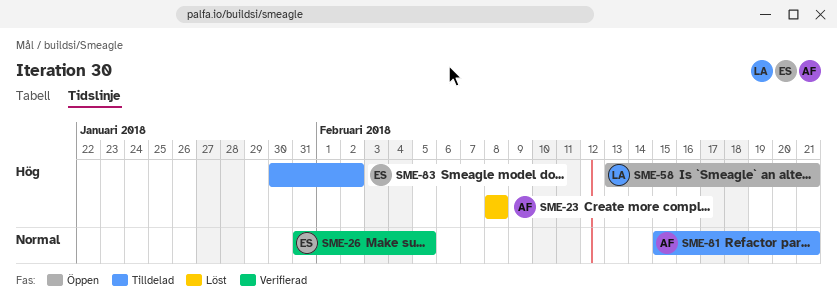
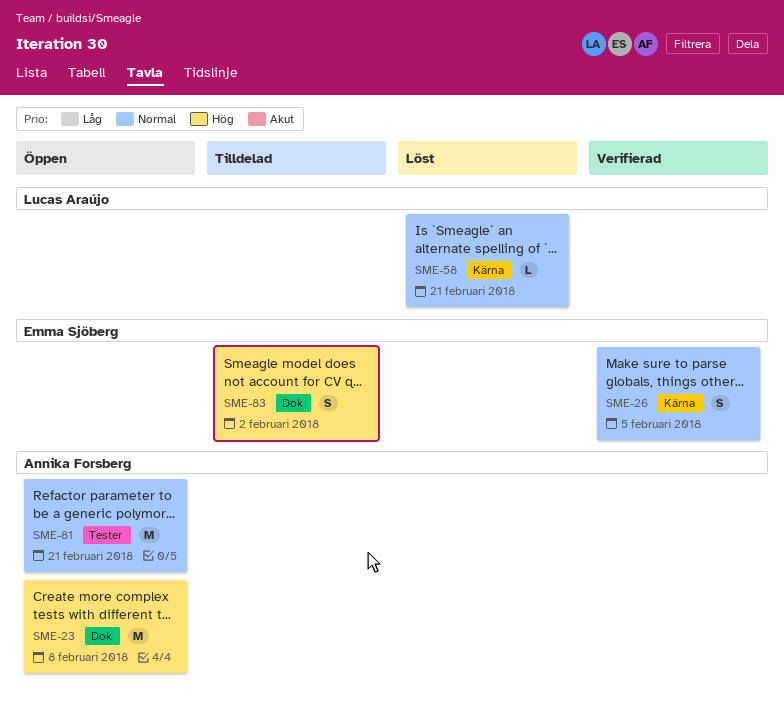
SME-23, status: Löst -> Öppen
SME-58, status: Öppen -> Löst
SME-58, priority: Hög -> Normal
SME-81, status: Tilldelad -> Öppen

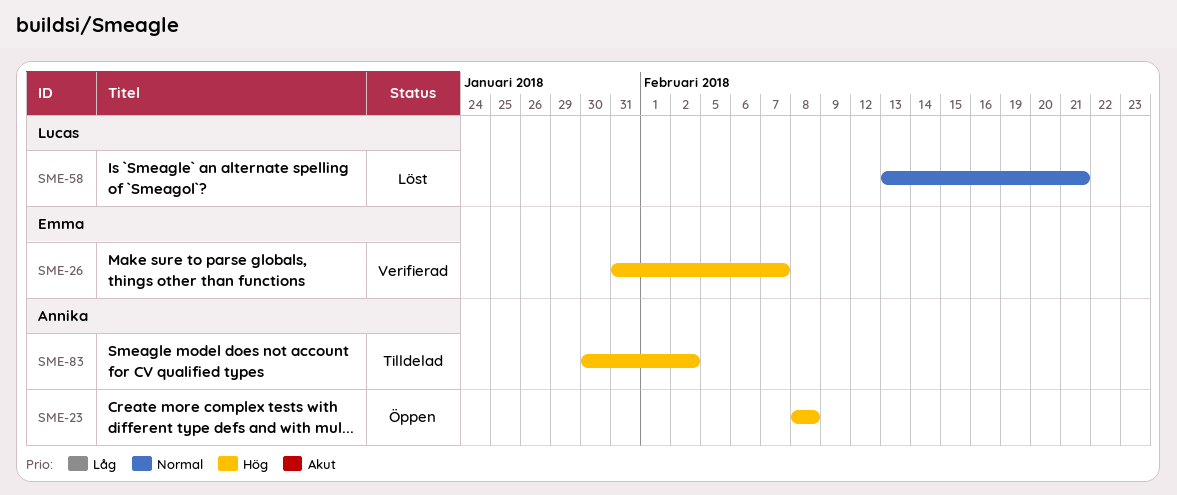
SME-26, priority: Normal -> Hög
SME-26, due: Feb 5 -> Feb 7
SME-81: present -> none
SME-83, owner: Emma Sjöberg -> Annika Forsberg

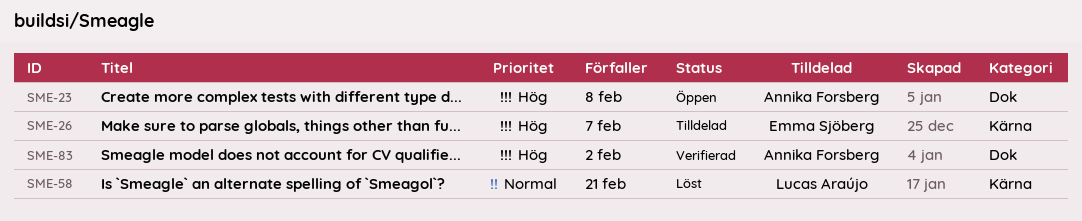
SME-26, status: Verifierad -> Tilldelad
SME-83, status: Tilldelad -> Verifierad

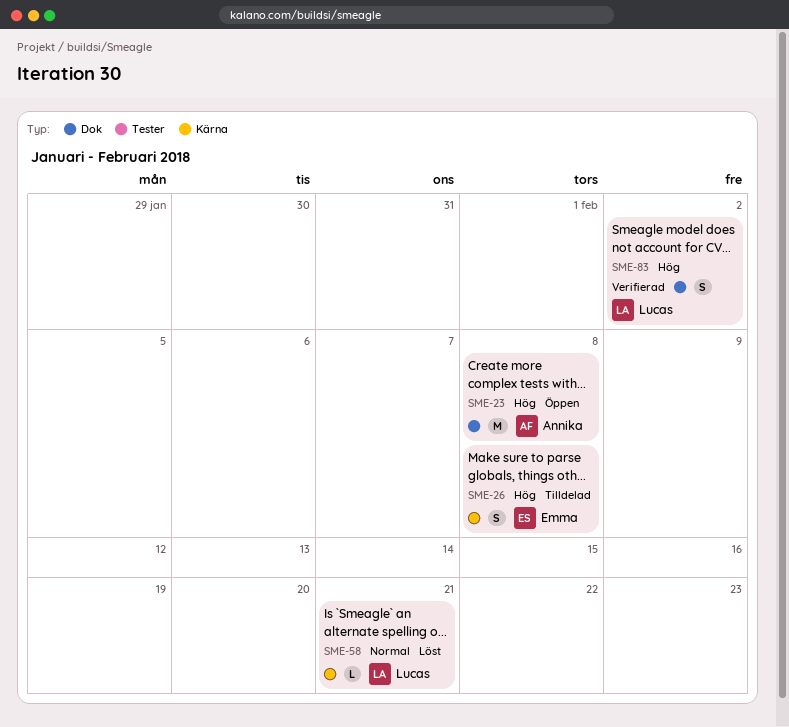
SME-26, due: Feb 7 -> Feb 8
SME-83, owner: Annika Forsberg -> Lucas Araújo

